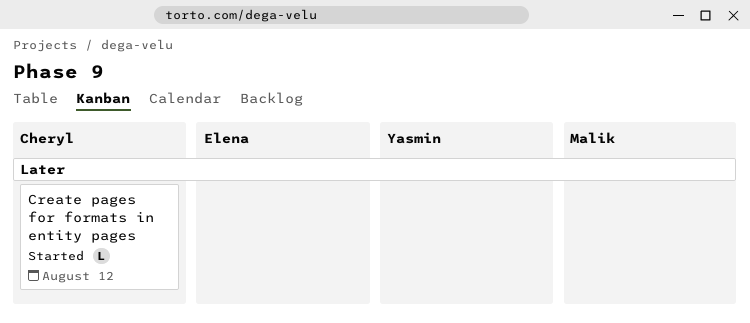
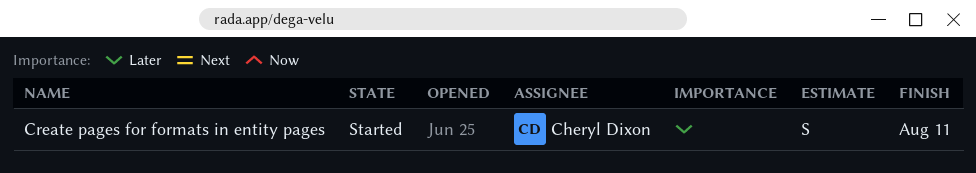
Create pages for formats in entity pages, estimate: L -> S
Create pages for formats in entity pages, due: Aug 12 -> Aug 11

